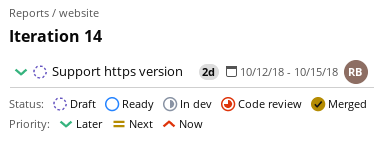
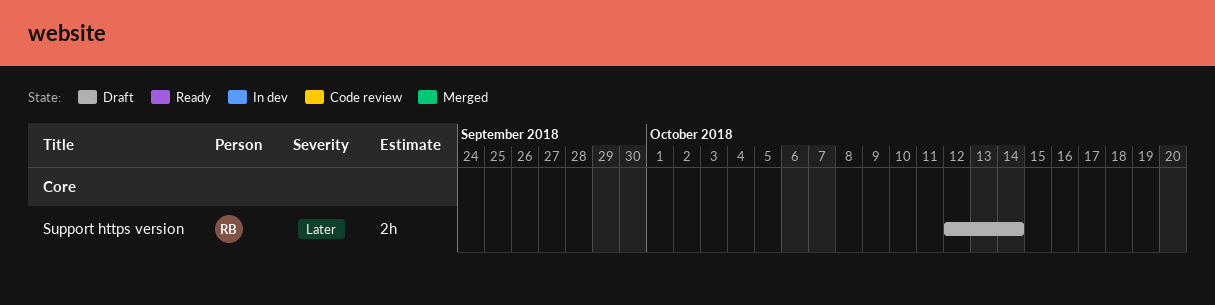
Support https version, estimate: 2d -> 2h
Support https version, due: Oct 15 -> Oct 14

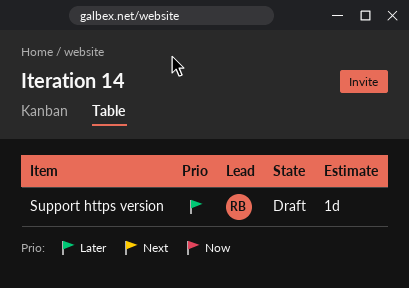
Support https version, estimate: 2h -> 1d

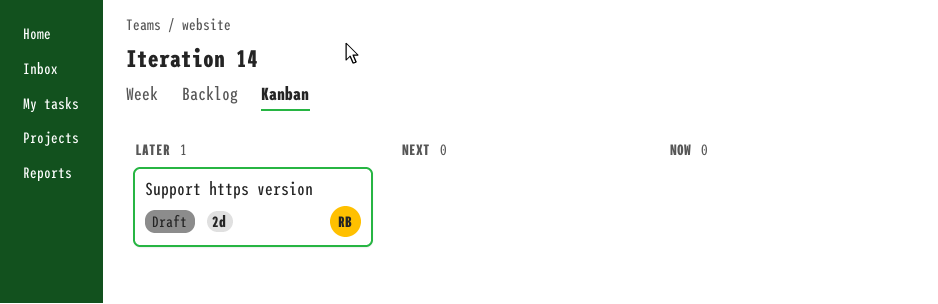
Support https version, estimate: 1d -> 2d

